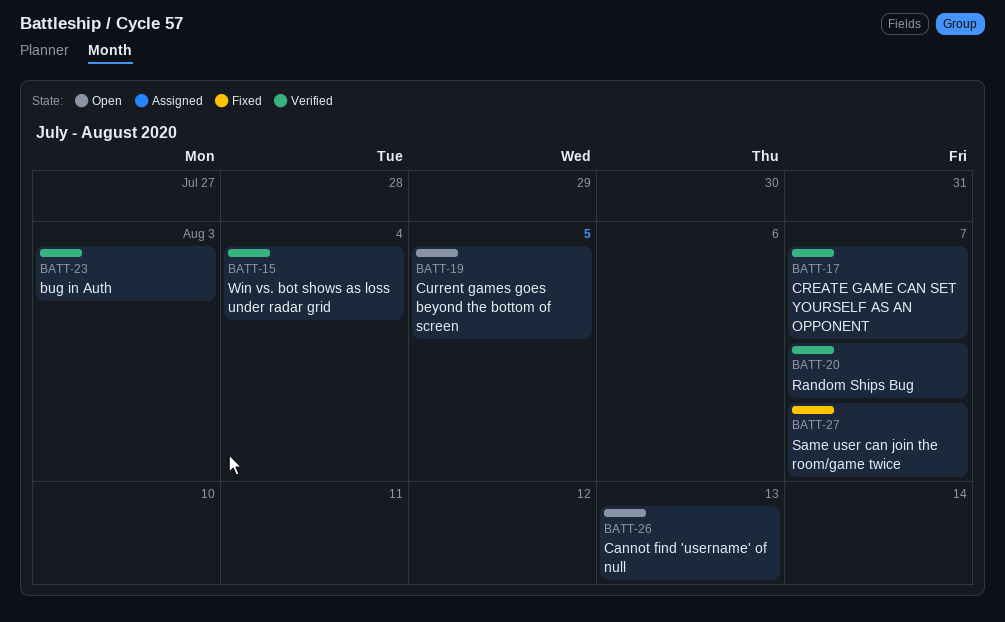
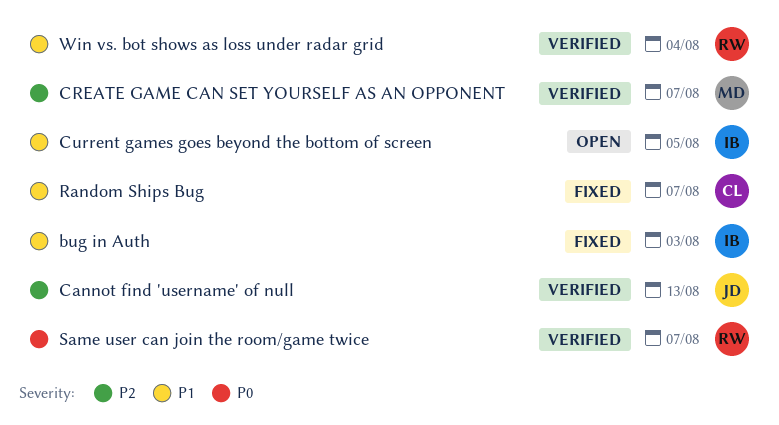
bug in Auth, status: Verified -> Fixed
Cannot find 'username' of null, status: Open -> Verified
Random Ships Bug, status: Verified -> Fixed
Same user can join the room/game twice, status: Fixed -> Verified

